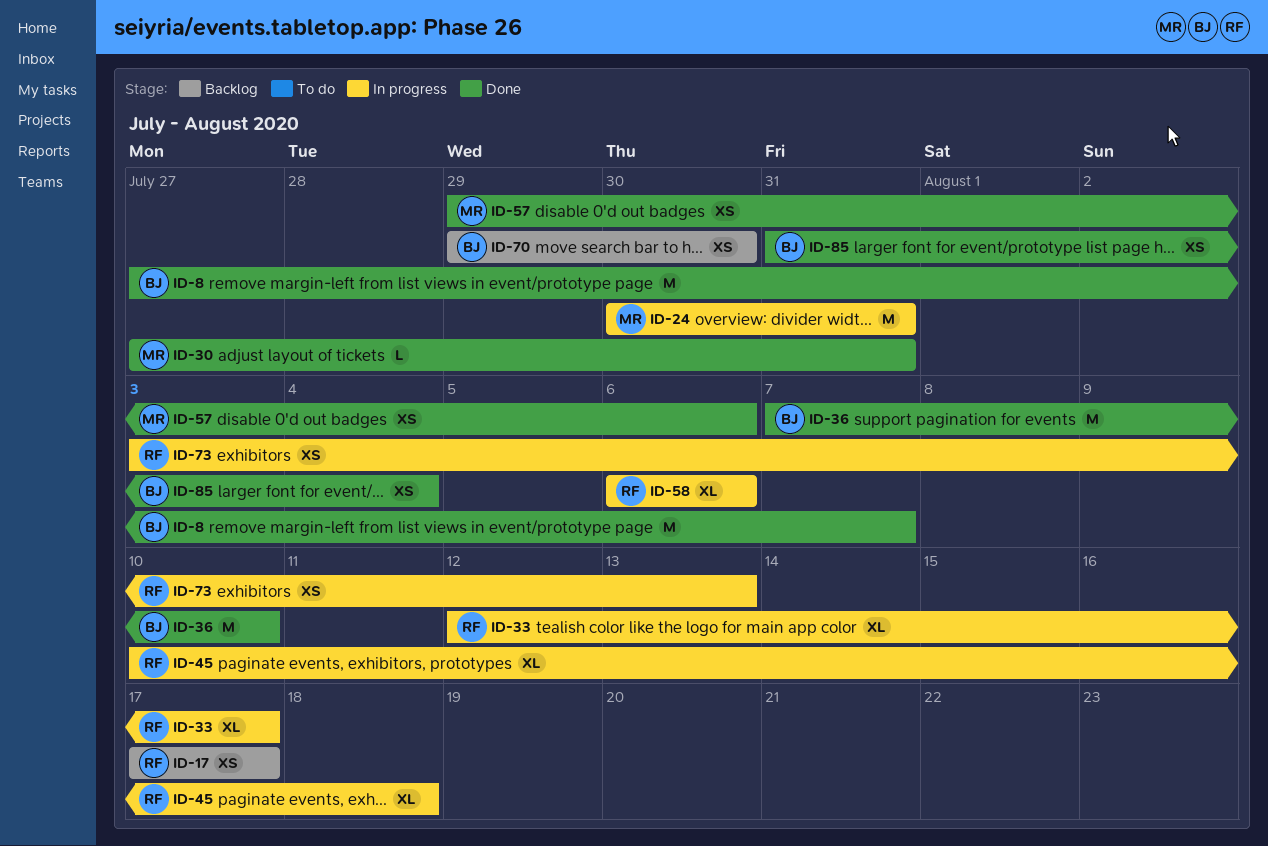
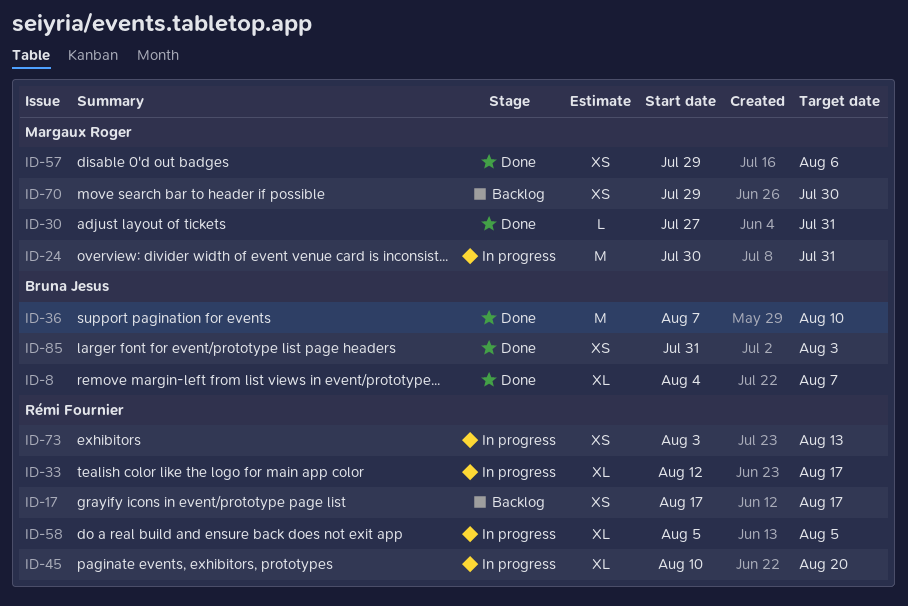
ID-8, estimate: M -> XL
ID-8, start: Jul 27 -> Aug 4
ID-45, due: Aug 18 -> Aug 20
ID-58, start: Aug 6 -> Aug 5
ID-58, due: Aug 6 -> Aug 5
ID-70, owner: Bruna Jesus -> Margaux Roger
ID-85, due: Aug 4 -> Aug 3

